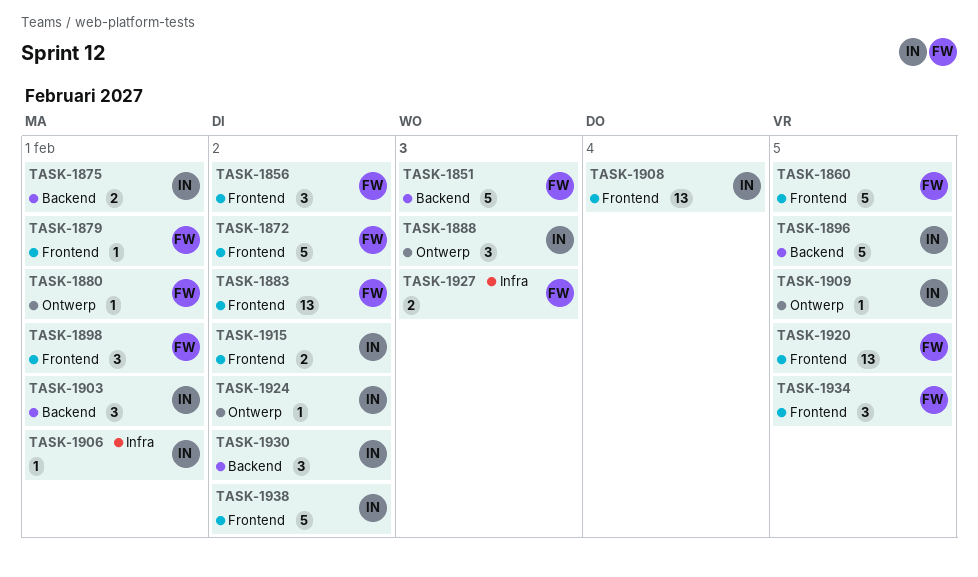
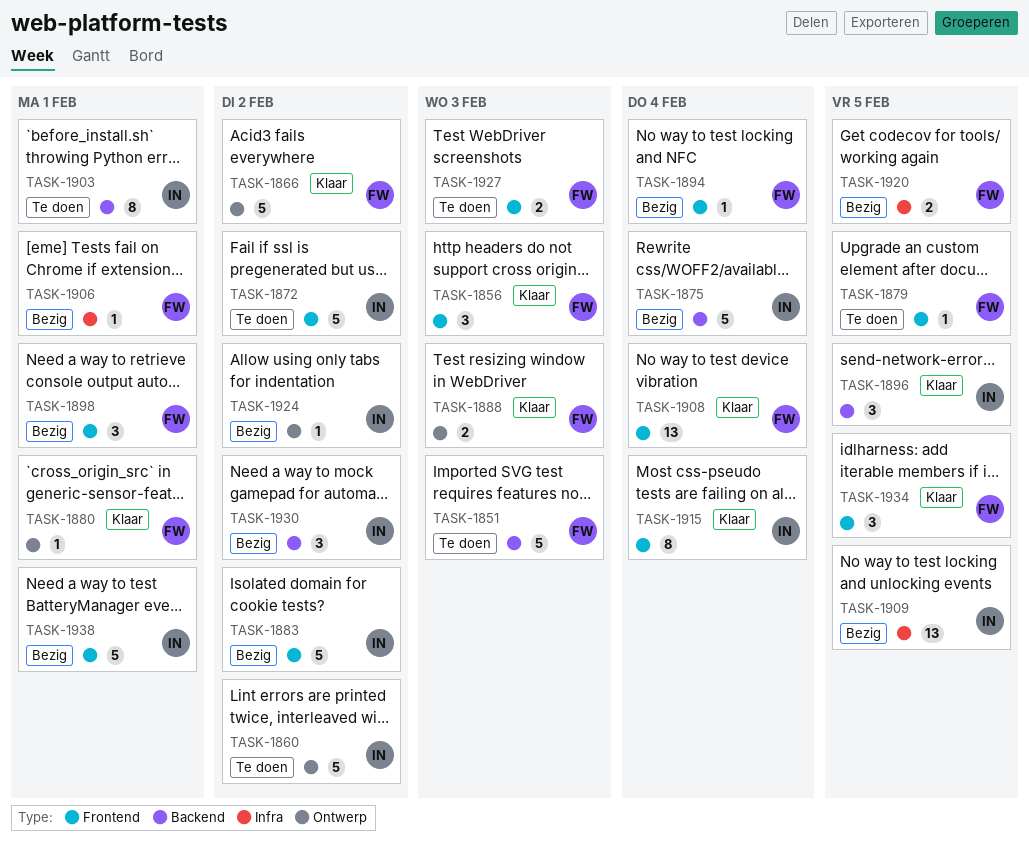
TASK-1856, due: Feb 2 -> Feb 3
TASK-1860, owner: FW -> IN
TASK-1860, label: Frontend -> Ontwerp
TASK-1860, due: Feb 5 -> Feb 2
TASK-1866: none -> present
TASK-1872, owner: FW -> IN
TASK-1875, estimate: 2 -> 5
TASK-1875, due: Feb 1 -> Feb 4
TASK-1879, due: Feb 1 -> Feb 5
TASK-1883, owner: FW -> IN
TASK-1883, estimate: 13 -> 5
TASK-1888, owner: IN -> FW
TASK-1888, estimate: 3 -> 2
TASK-1894: none -> present
TASK-1896, estimate: 5 -> 3
TASK-1903, estimate: 3 -> 8
TASK-1906, owner: IN -> FW
TASK-1908, owner: IN -> FW
TASK-1909, label: Ontwerp -> Infra
TASK-1909, estimate: 1 -> 13
TASK-1915, estimate: 2 -> 8
TASK-1915, due: Feb 2 -> Feb 4
TASK-1920, label: Frontend -> Infra
TASK-1920, estimate: 13 -> 2
TASK-1927, label: Infra -> Frontend
TASK-1938, due: Feb 2 -> Feb 1

